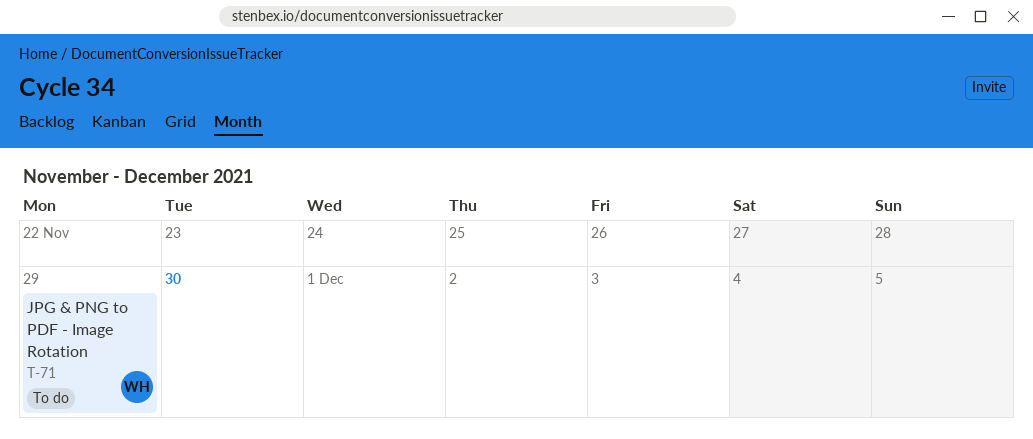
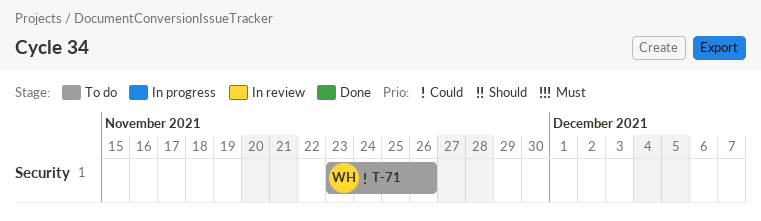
T-71, due: Nov 29 -> Nov 26

